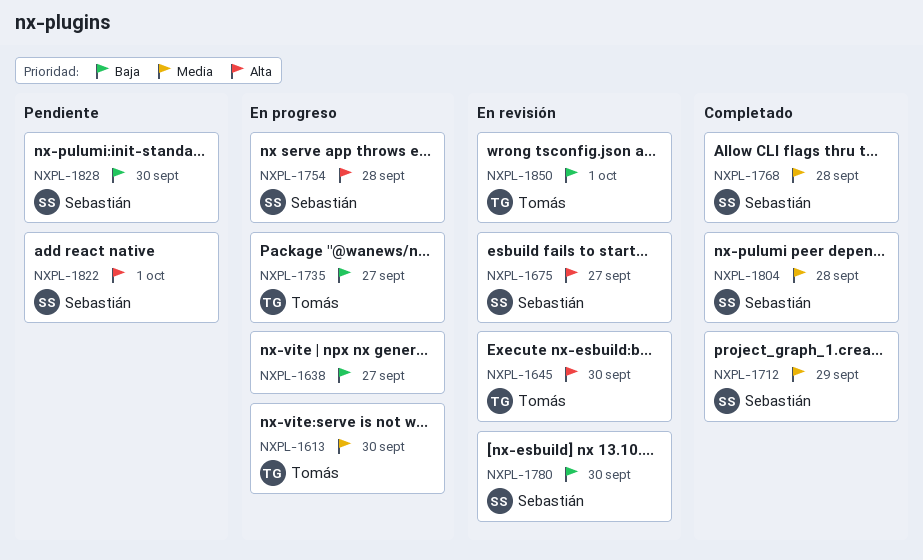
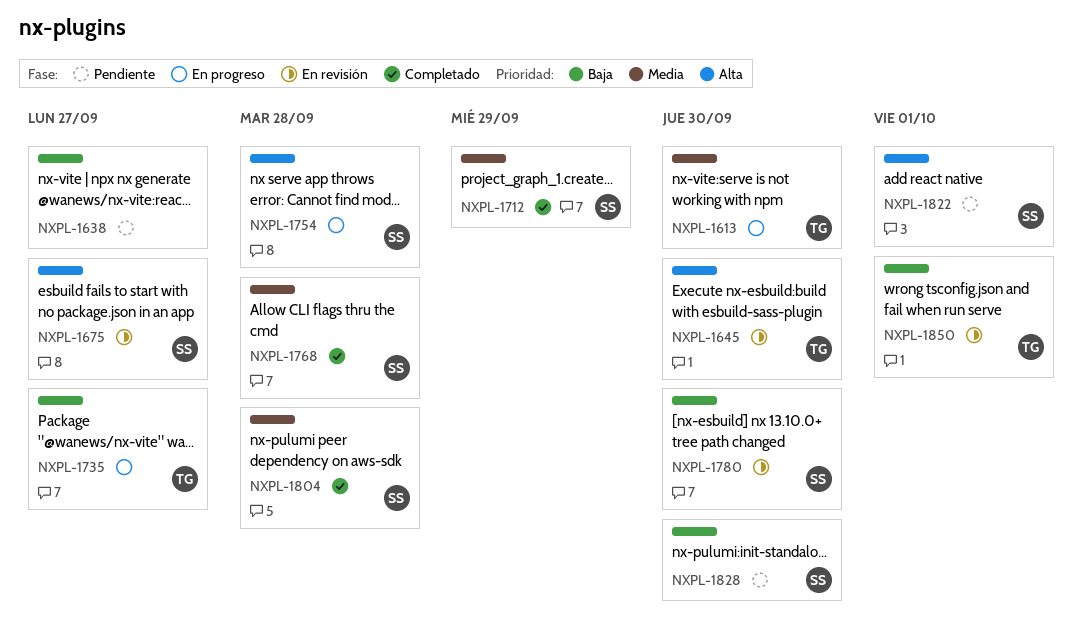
NXPL-1638, status: En progreso -> Pendiente

